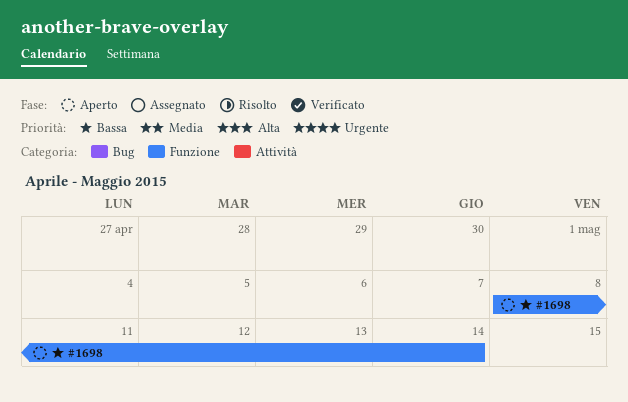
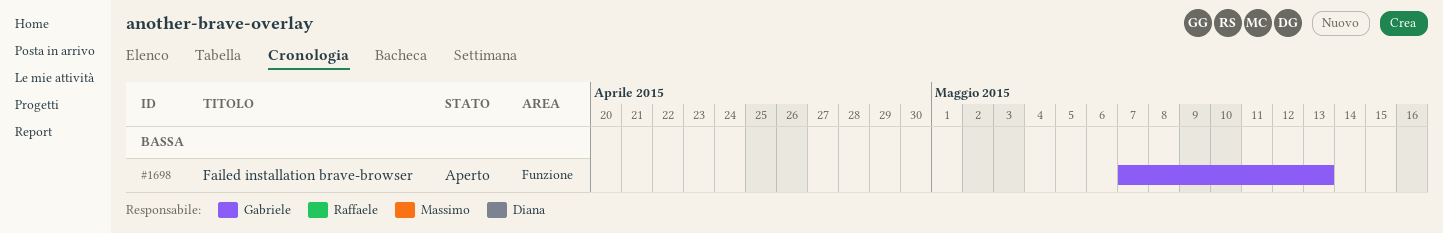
#1698, start: May 8 -> May 7
#1698, due: May 14 -> May 13

